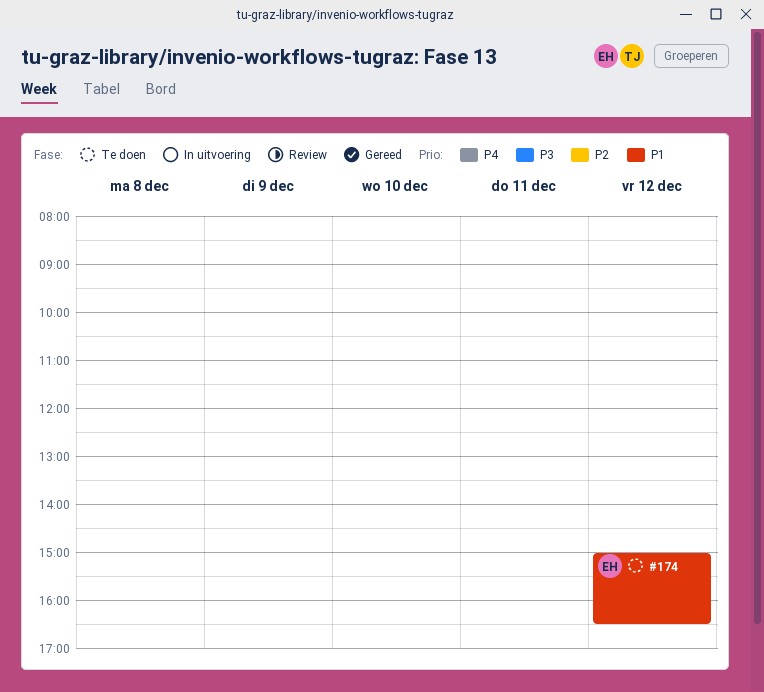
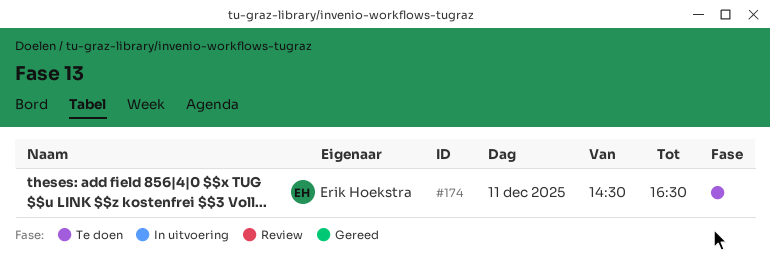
#174, day: Dec 12 -> Dec 11
#174, begins: 15:00 -> 14:30

